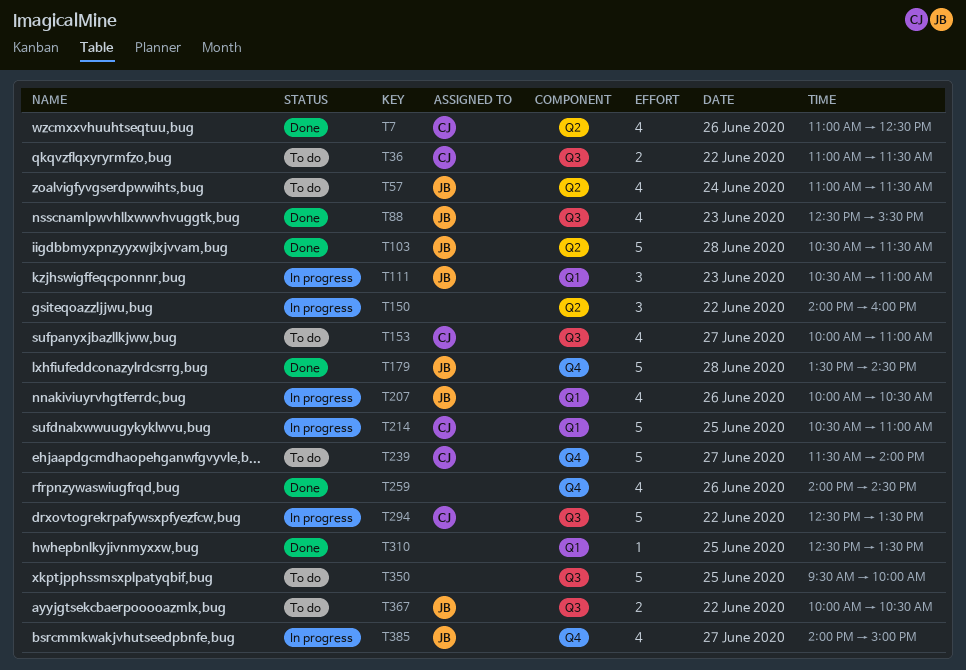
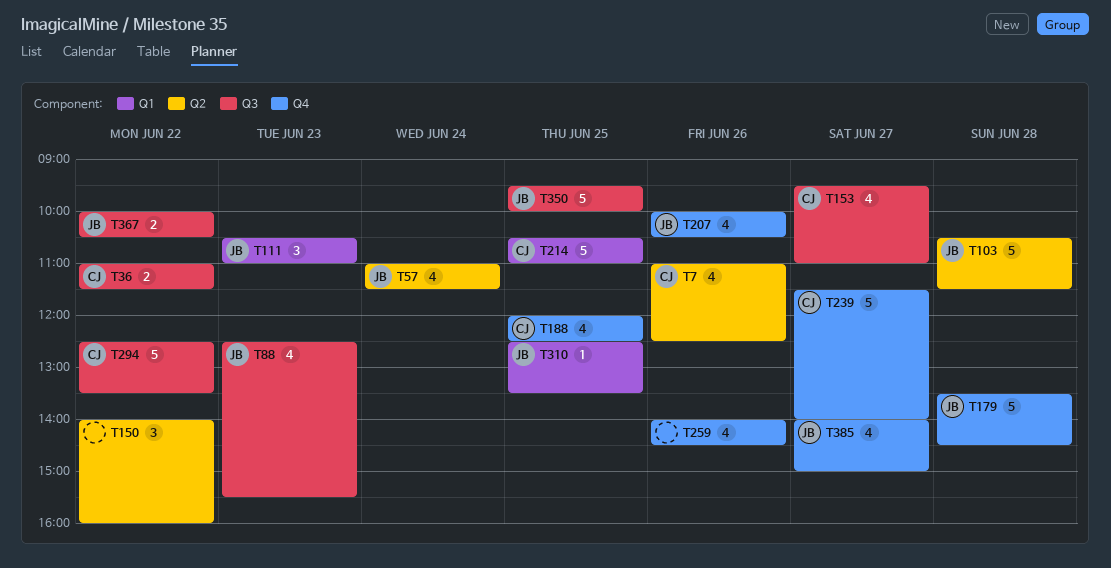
T153, begins: 10:00 -> 09:30
T188: none -> present
T207, label: Q1 -> Q4
T310, owner: none -> JB
T350, owner: none -> JB

